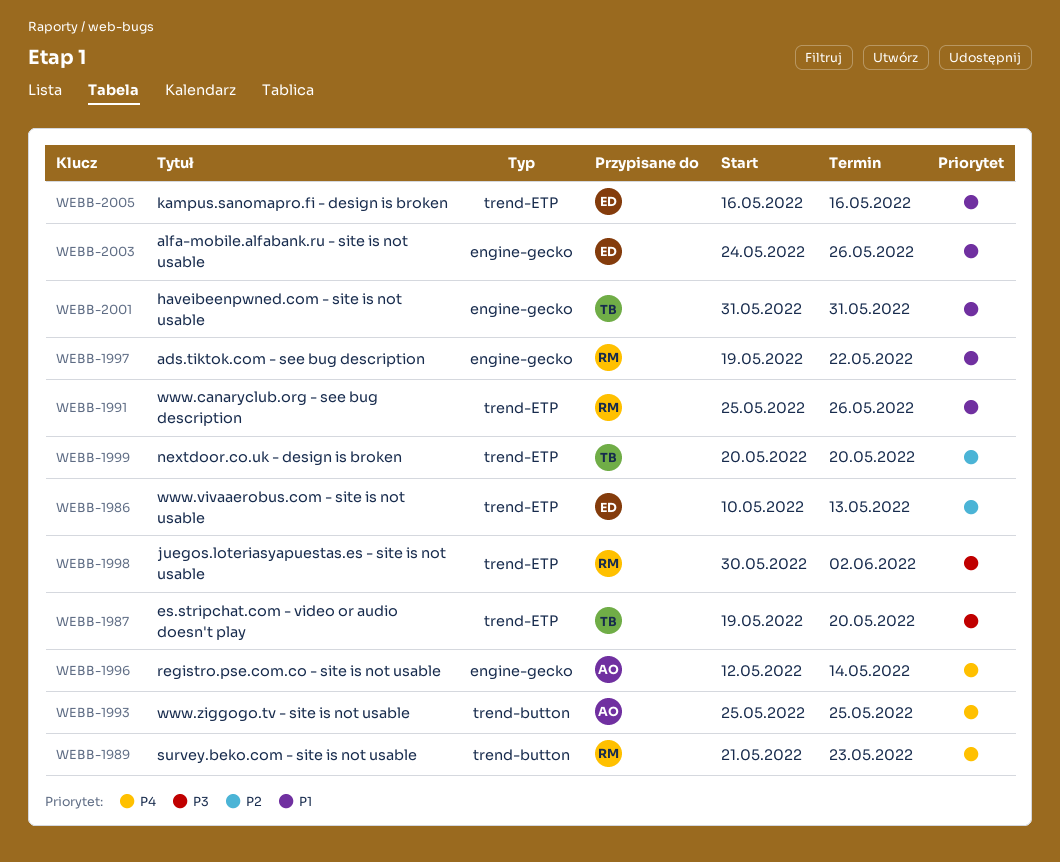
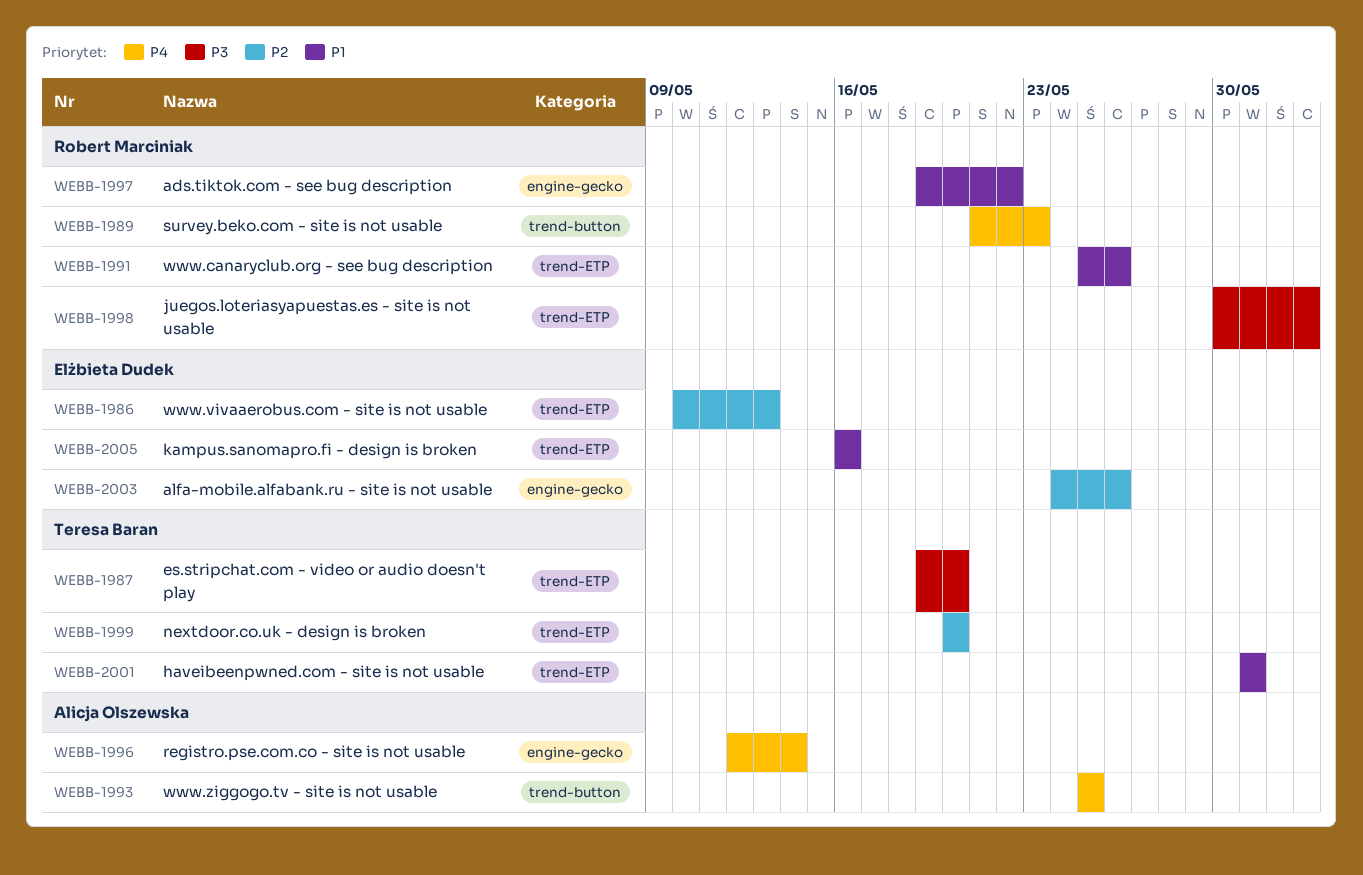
WEBB-2001, label: engine-gecko -> trend-ETP
WEBB-2003, priority: P1 -> P2

